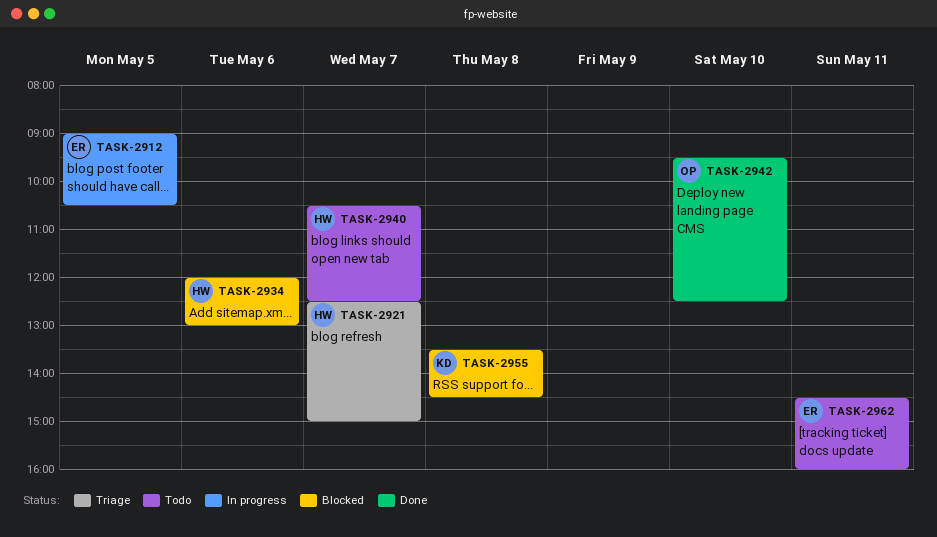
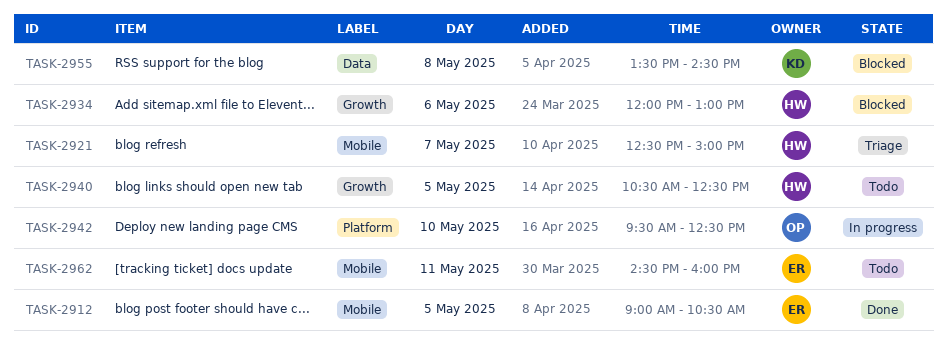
TASK-2912, status: In progress -> Done
TASK-2940, day: May 7 -> May 5
TASK-2942, status: Done -> In progress

